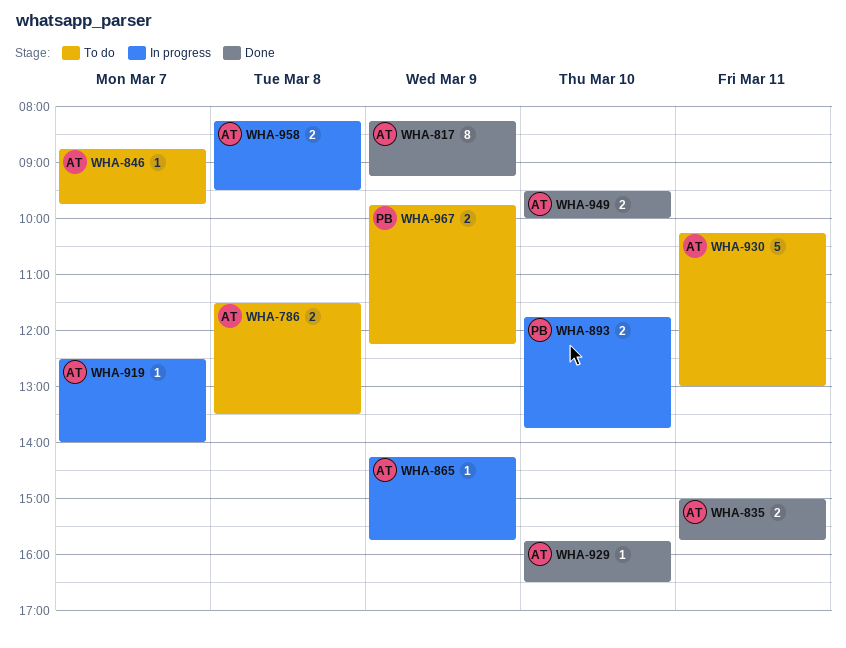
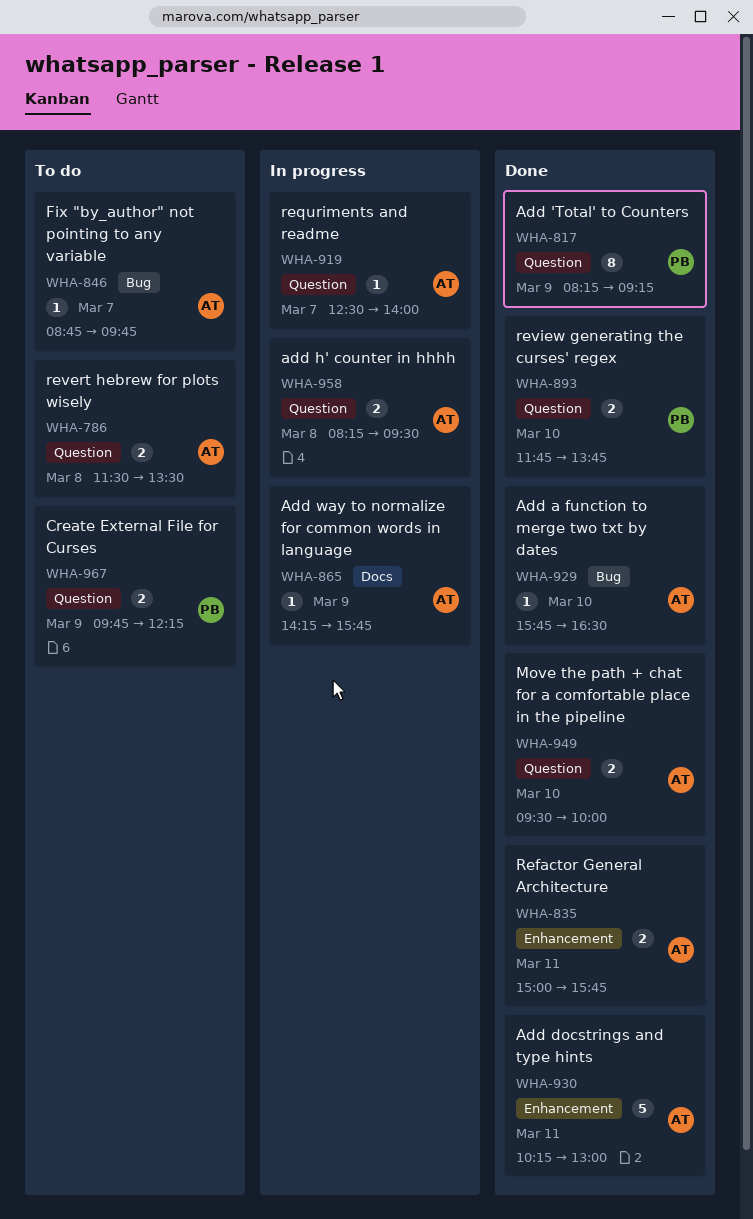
WHA-817, owner: AT -> PB
WHA-893, status: In progress -> Done
WHA-930, status: To do -> Done

